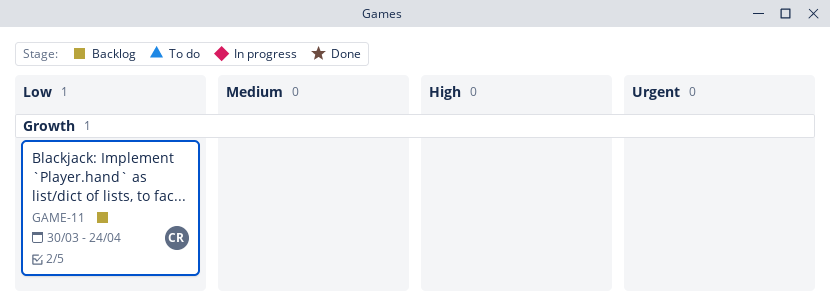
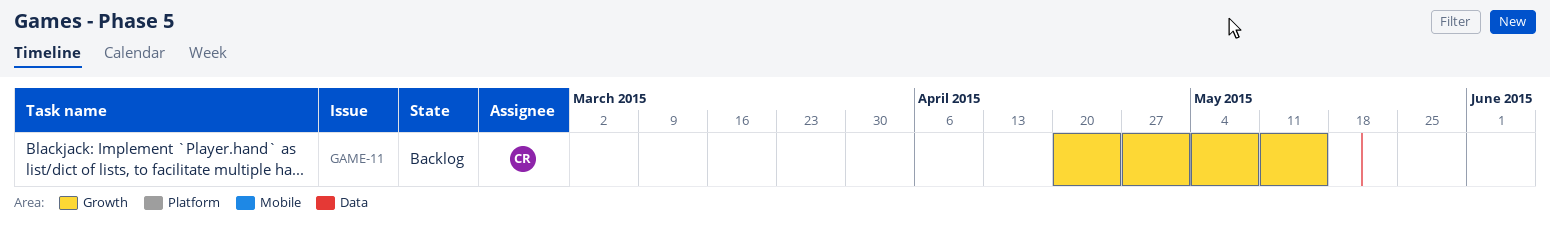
GAME-11, start: Mar 30 -> Apr 20
GAME-11, due: Apr 24 -> May 15

